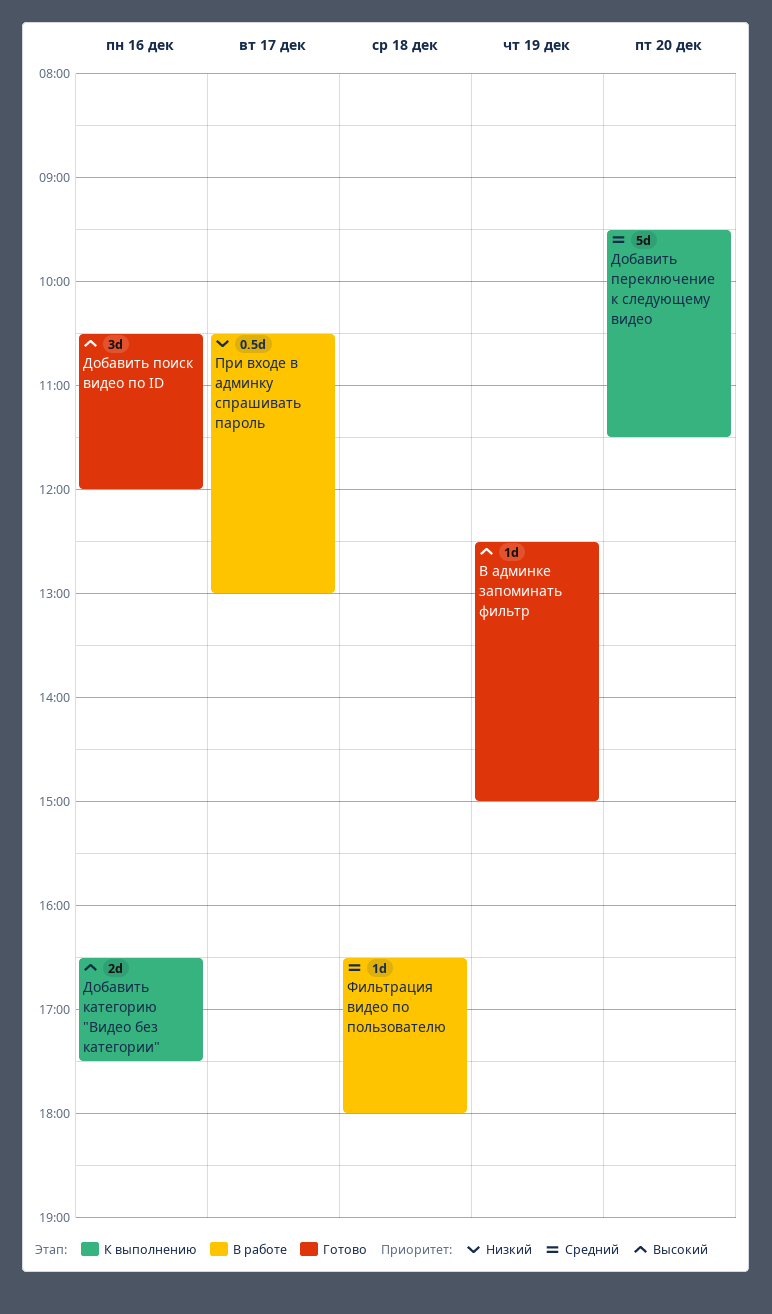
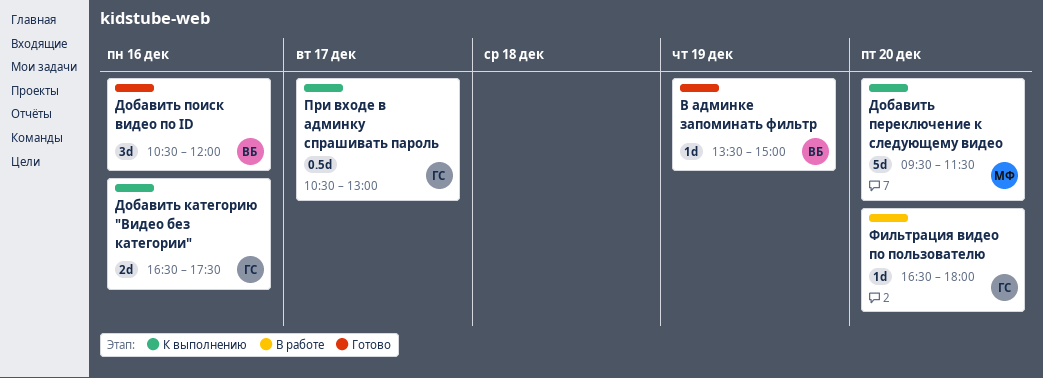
В админке запоминать фильтр, begins: 12:30 -> 13:30
При входе в админку спрашивать пароль, status: В работе -> К выполнению
Фильтрация видео по пользователю, day: Dec 18 -> Dec 20

